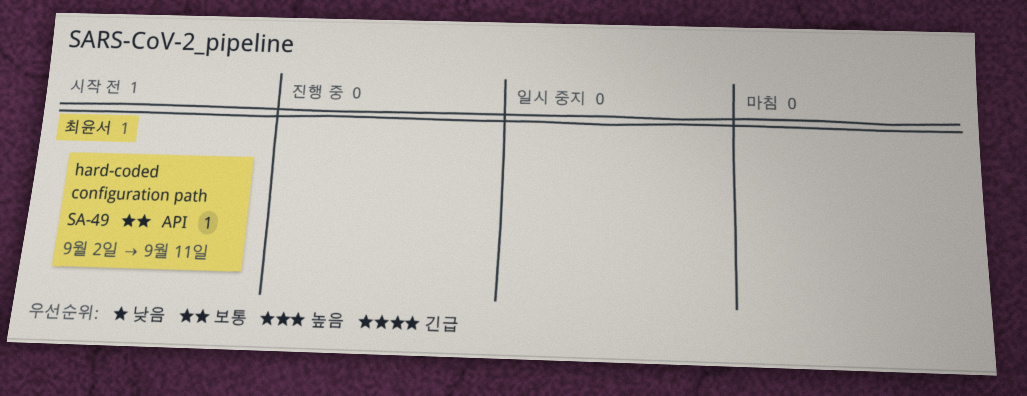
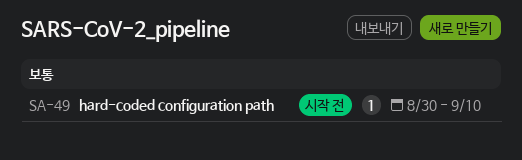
SA-49, start: Sep 2 -> Aug 30
SA-49, due: Sep 11 -> Sep 10

